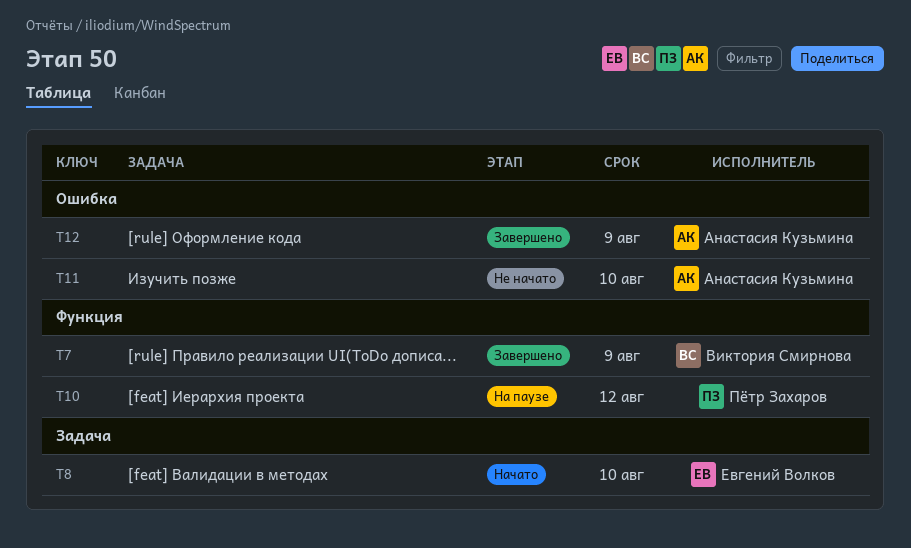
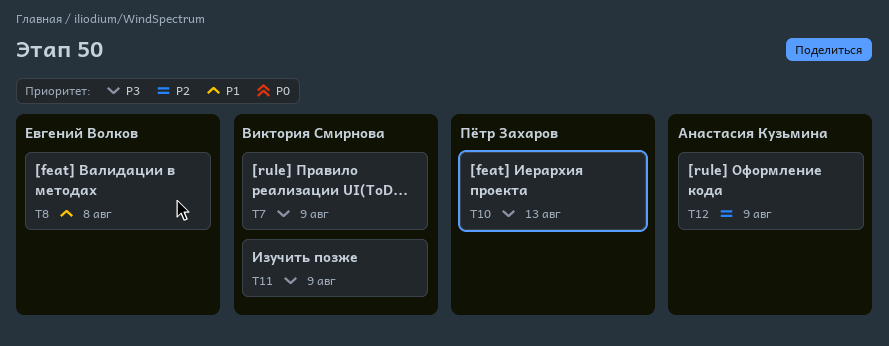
T8, due: Aug 10 -> Aug 8
T10, due: Aug 12 -> Aug 13
T11, owner: Анастасия Кузьмина -> Виктория Смирнова
T11, due: Aug 10 -> Aug 9

